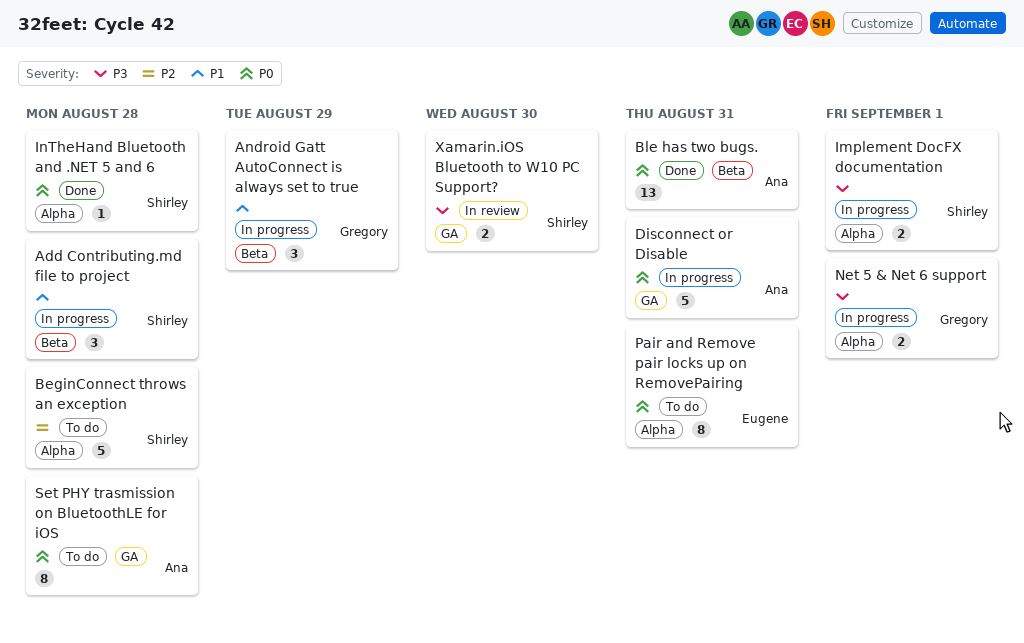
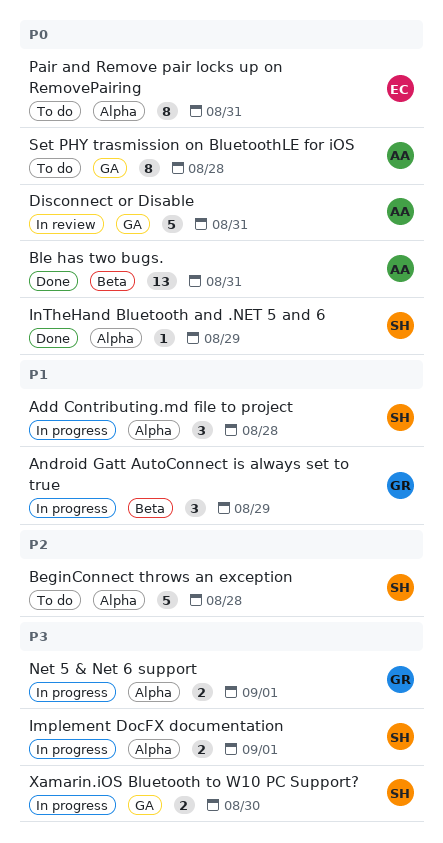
Add Contributing.md file to project, label: Beta -> Alpha
Disconnect or Disable, status: In progress -> In review
InTheHand Bluetooth and .NET 5 and 6, due: Aug 28 -> Aug 29
Xamarin.iOS Bluetooth to W10 PC Support?, status: In review -> In progress

